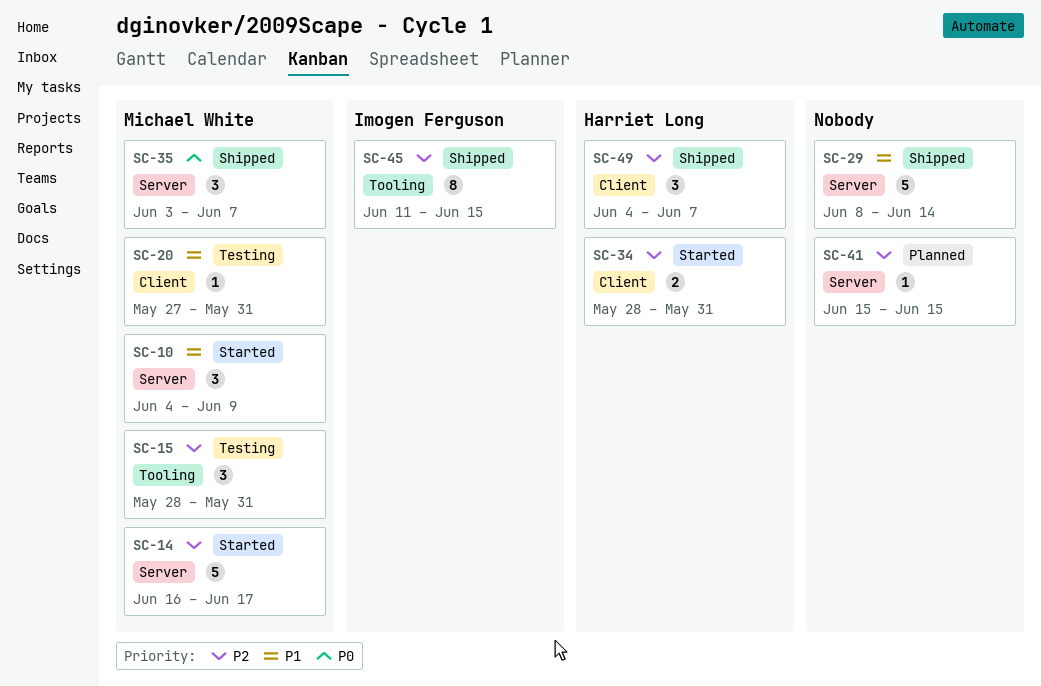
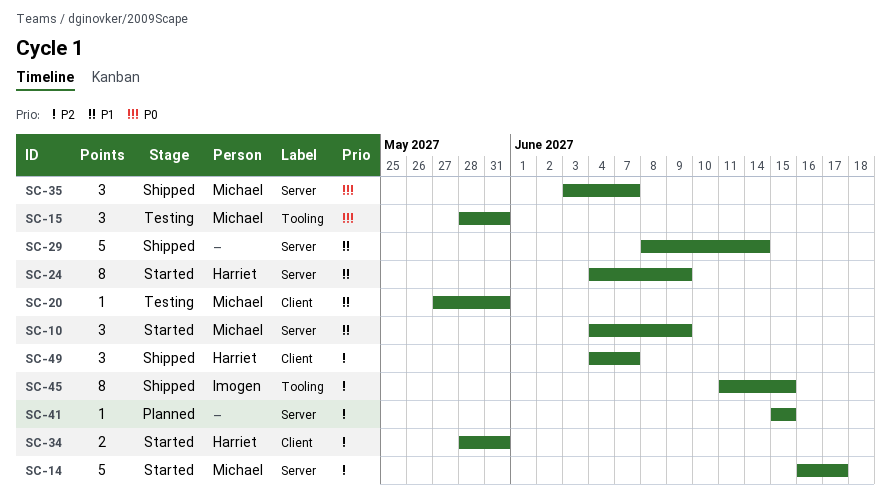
SC-15, priority: P2 -> P0
SC-24: none -> present

